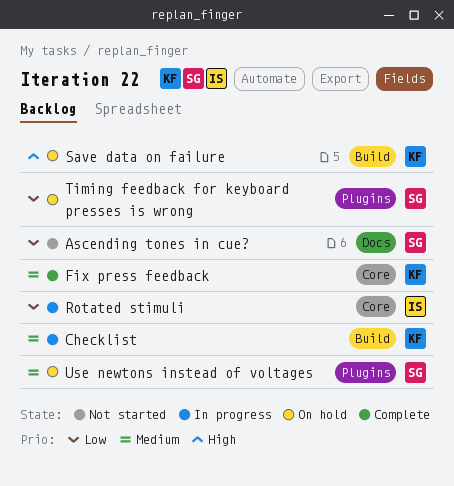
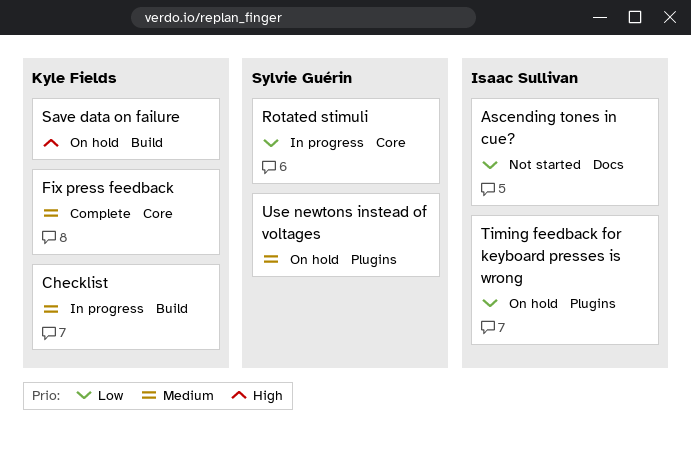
Ascending tones in cue?, owner: Sylvie Guérin -> Isaac Sullivan
Rotated stimuli, owner: Isaac Sullivan -> Sylvie Guérin
Timing feedback for keyboard presses is wrong, owner: Sylvie Guérin -> Isaac Sullivan

